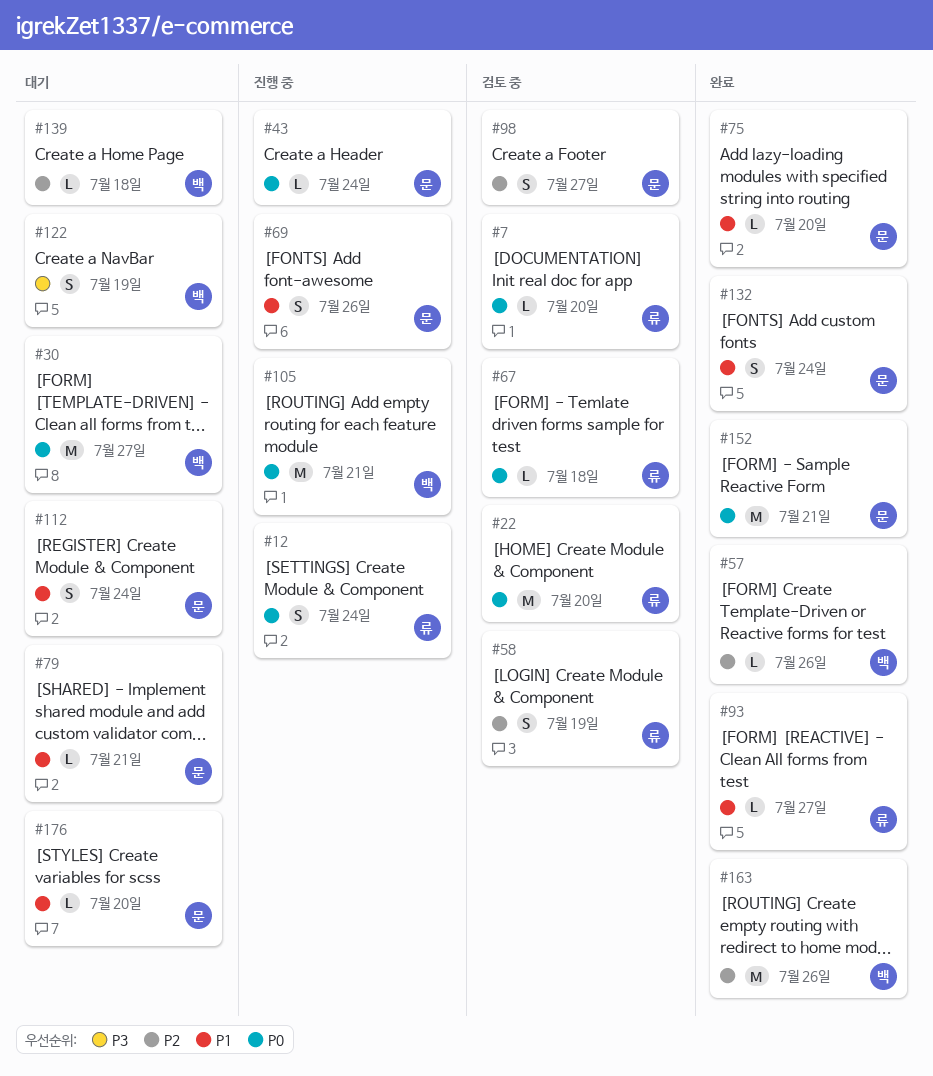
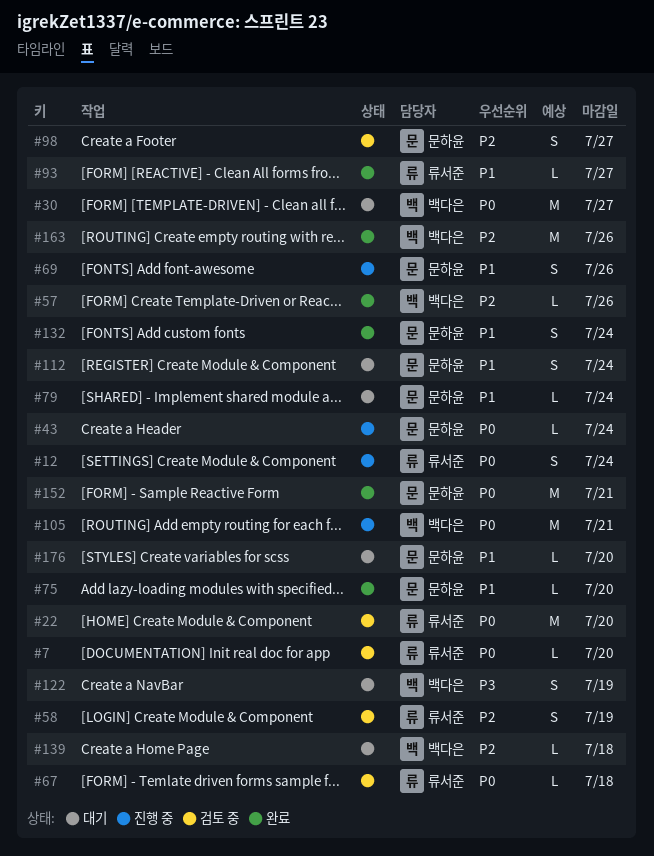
#79, due: Jul 21 -> Jul 24

